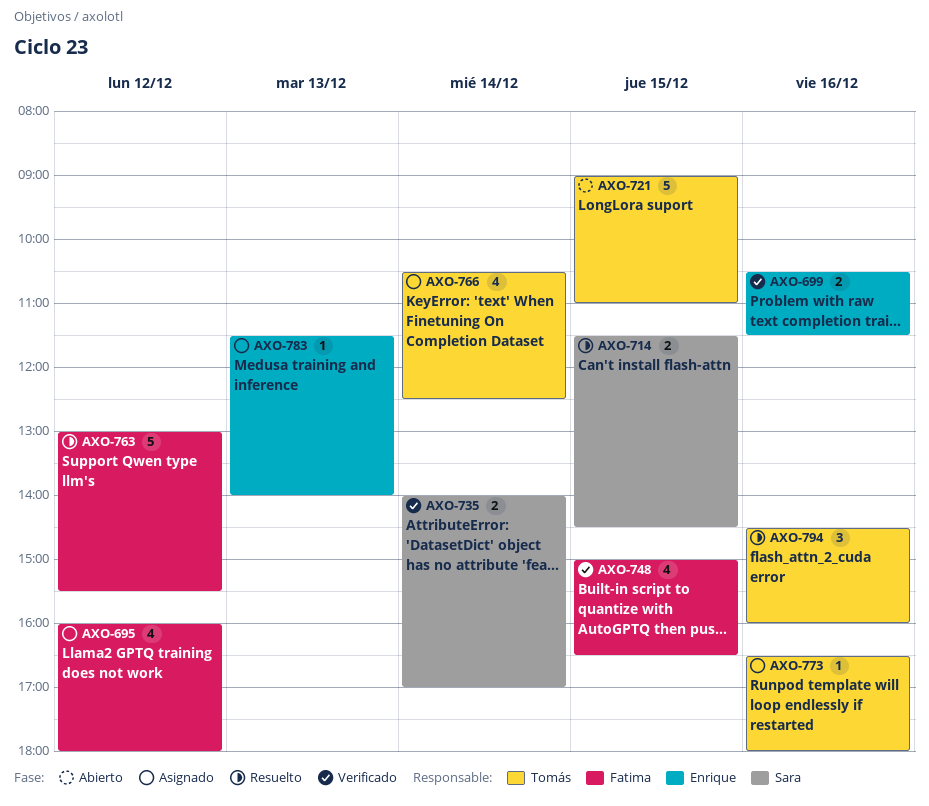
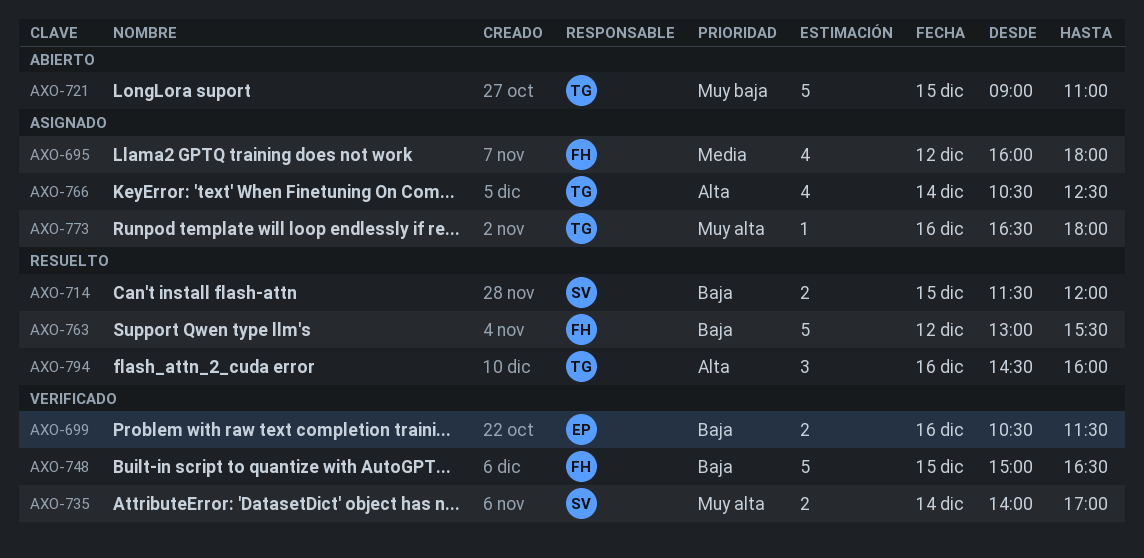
AXO-714, ends: 14:30 -> 12:00
AXO-748, estimate: 4 -> 5
AXO-783: present -> none

